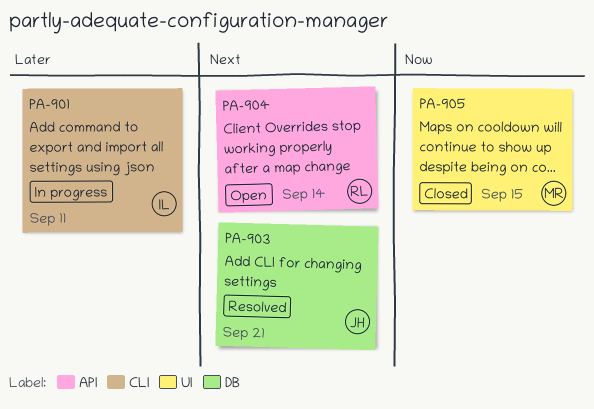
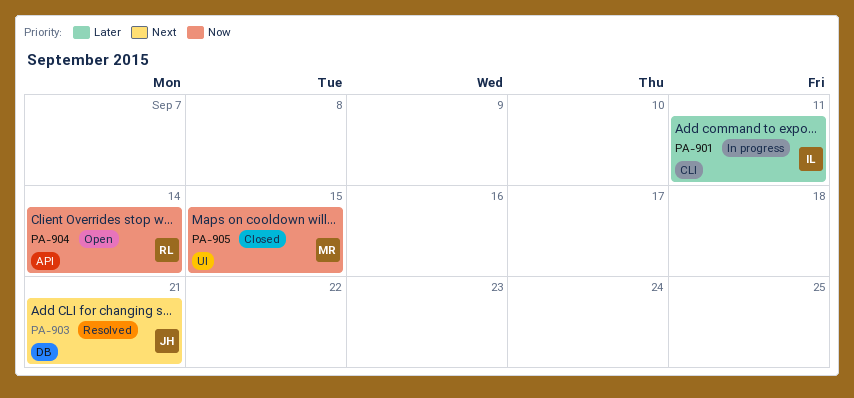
PA-904, priority: Next -> Now

